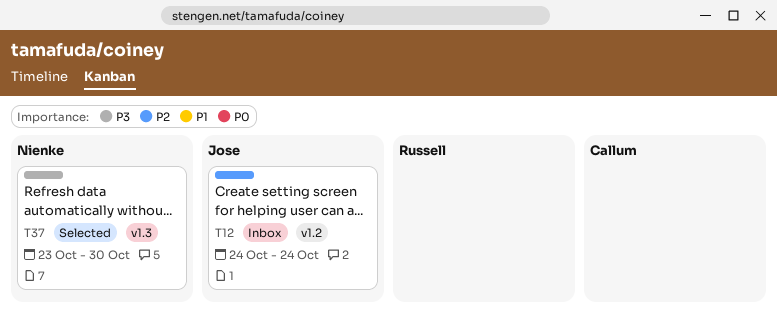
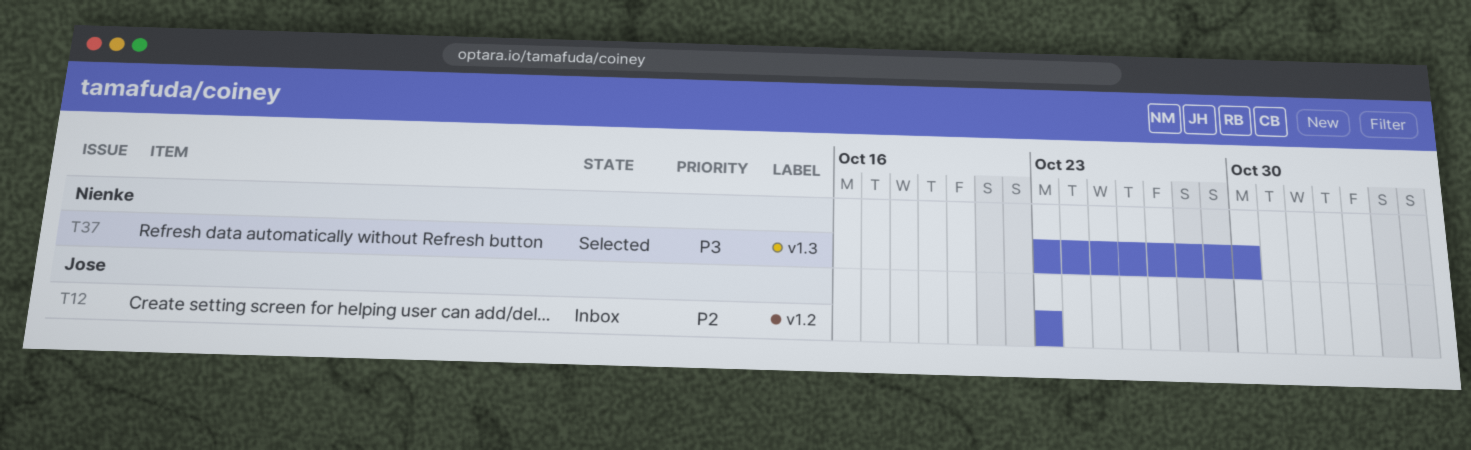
T12, start: Oct 24 -> Oct 23
T12, due: Oct 24 -> Oct 23

